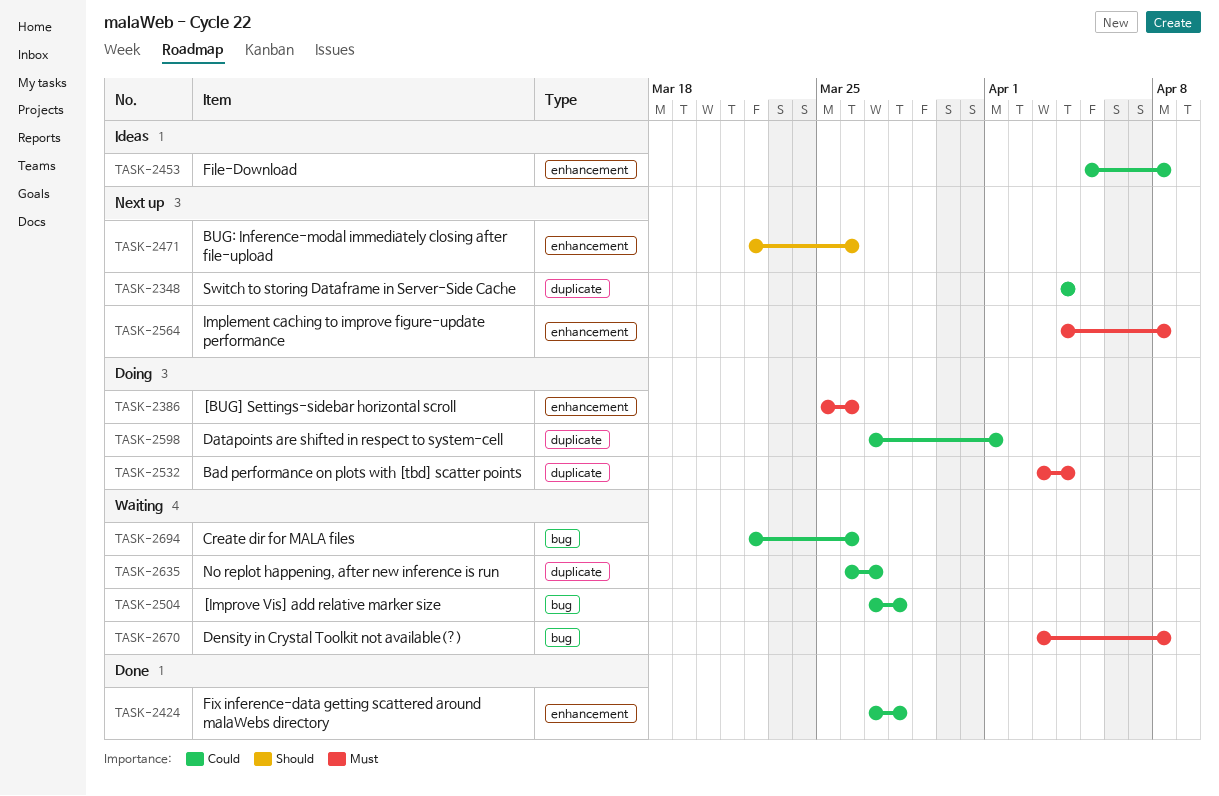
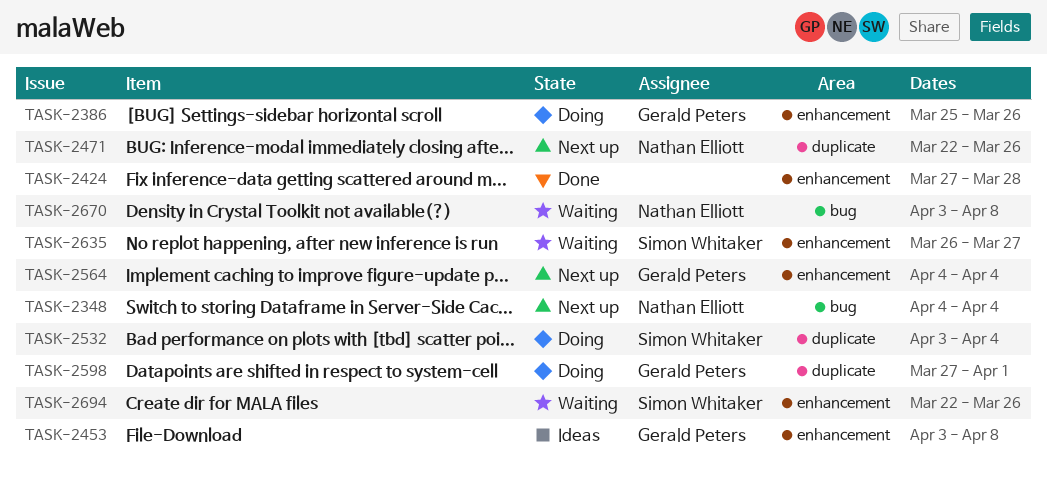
TASK-2348, label: duplicate -> bug
TASK-2453, start: Apr 5 -> Apr 3
TASK-2471, label: enhancement -> duplicate
TASK-2504: present -> none
TASK-2564, due: Apr 8 -> Apr 4
TASK-2635, label: duplicate -> enhancement
TASK-2694, label: bug -> enhancement

